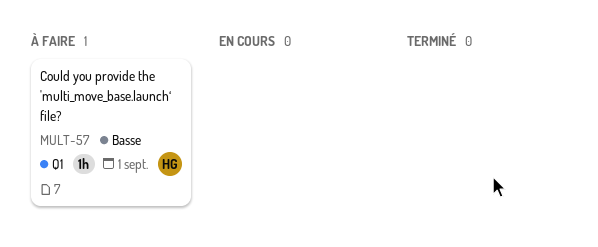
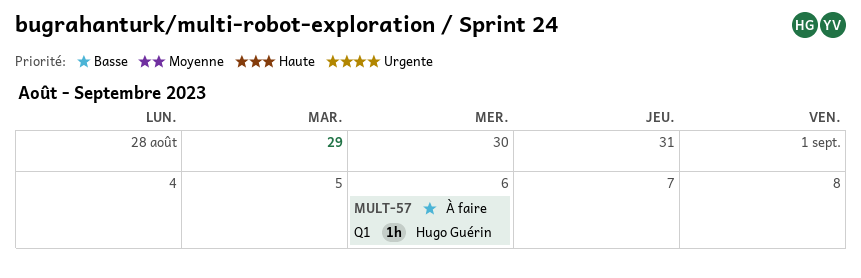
MULT-57, due: Sep 1 -> Sep 6

